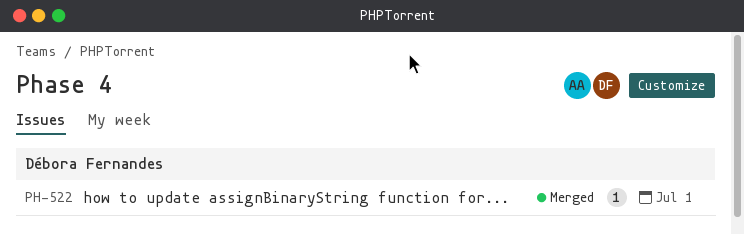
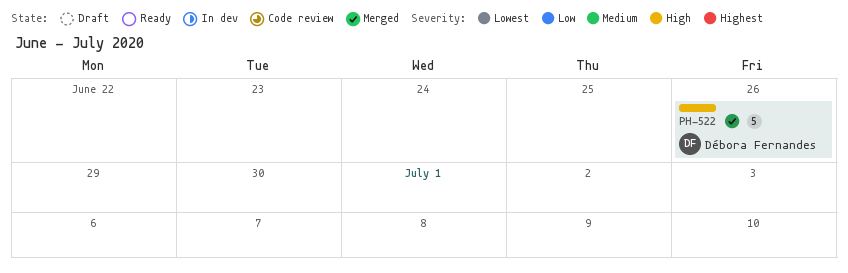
PH-522, estimate: 1 -> 5
PH-522, due: Jul 1 -> Jun 26

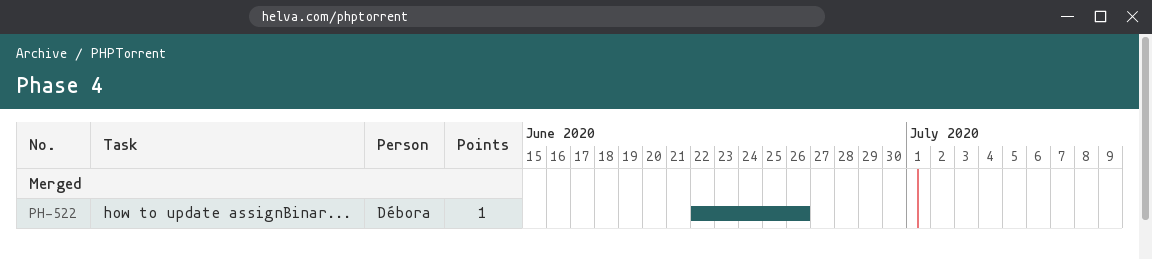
PH-522, estimate: 5 -> 1

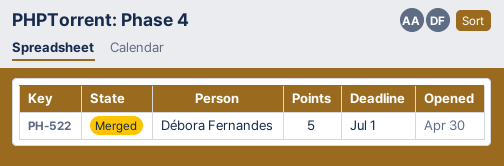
PH-522, estimate: 1 -> 5
PH-522, due: Jun 26 -> Jul 1

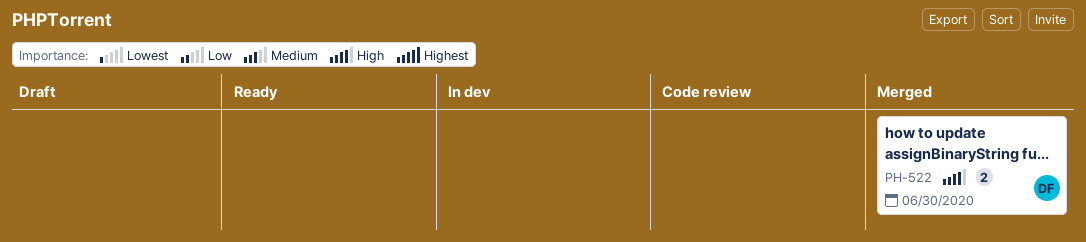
PH-522, estimate: 5 -> 2
PH-522, due: Jul 1 -> Jun 30

